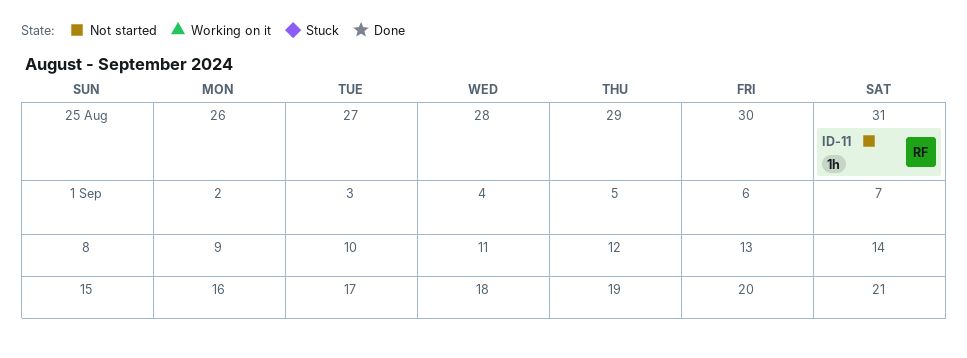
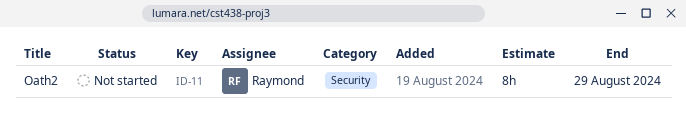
ID-11, estimate: 1h -> 8h
ID-11, due: Aug 31 -> Aug 29

